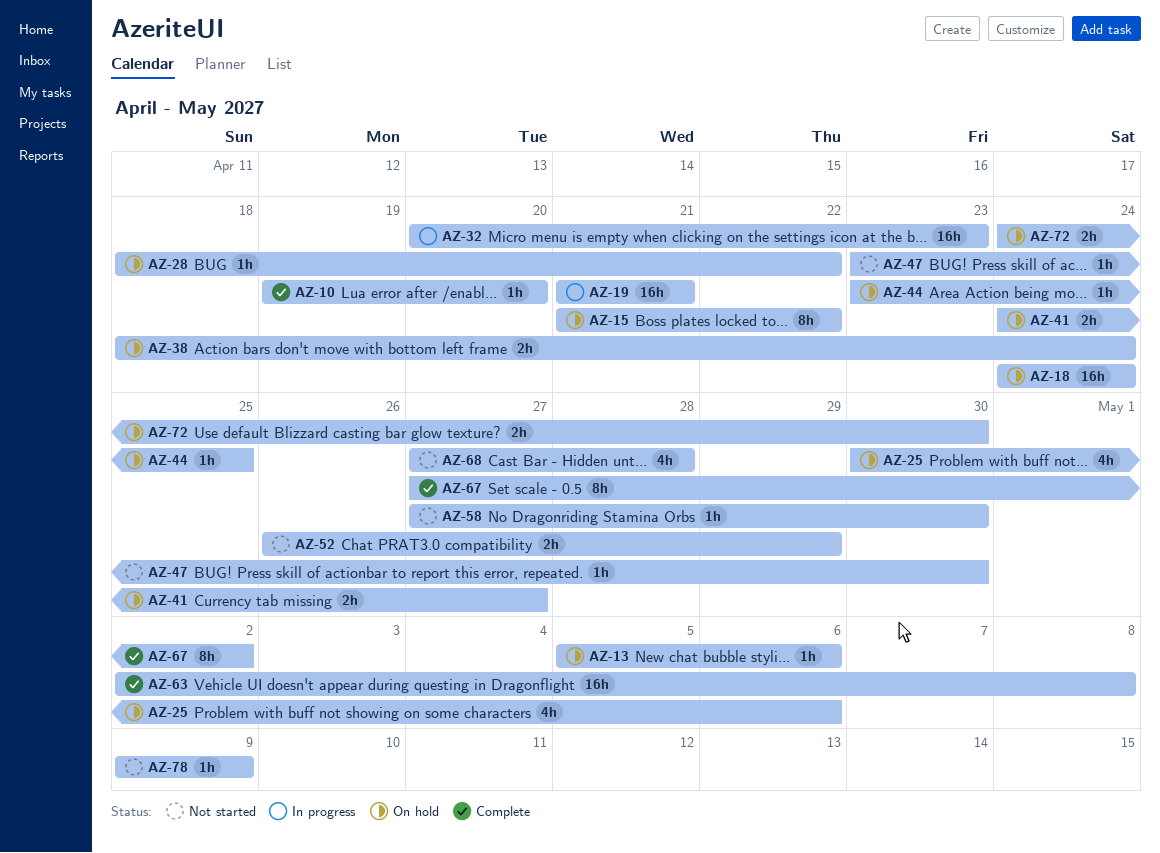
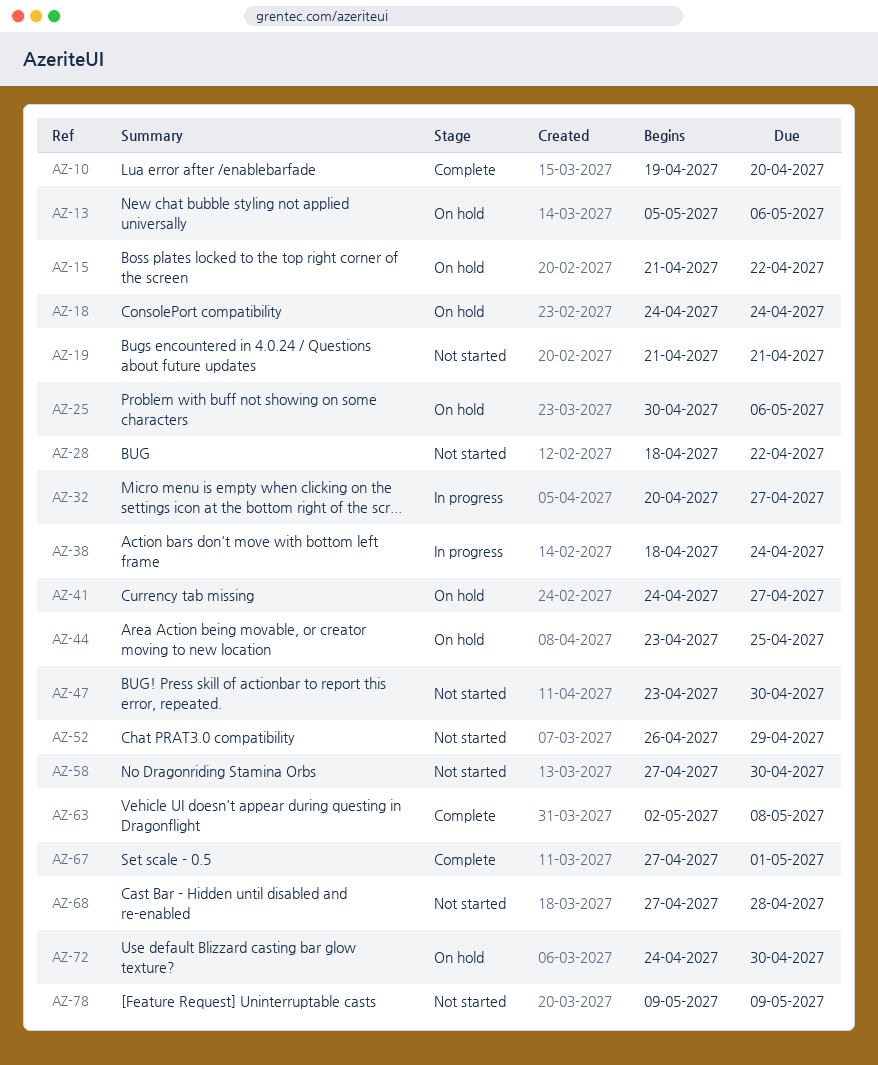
AZ-19, status: In progress -> Not started
AZ-28, status: On hold -> Not started
AZ-32, due: Apr 23 -> Apr 27
AZ-38, status: On hold -> In progress
AZ-67, due: May 2 -> May 1

